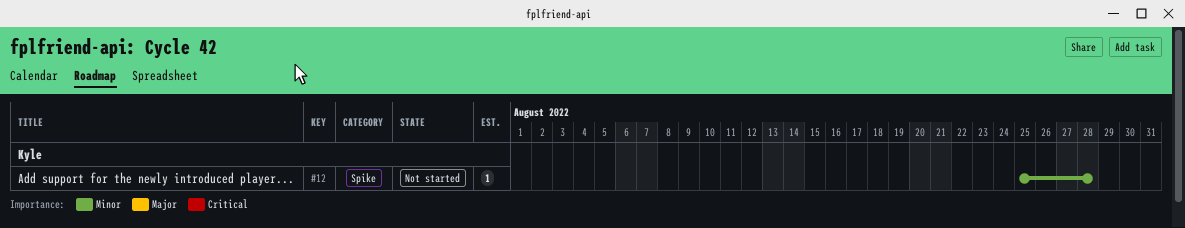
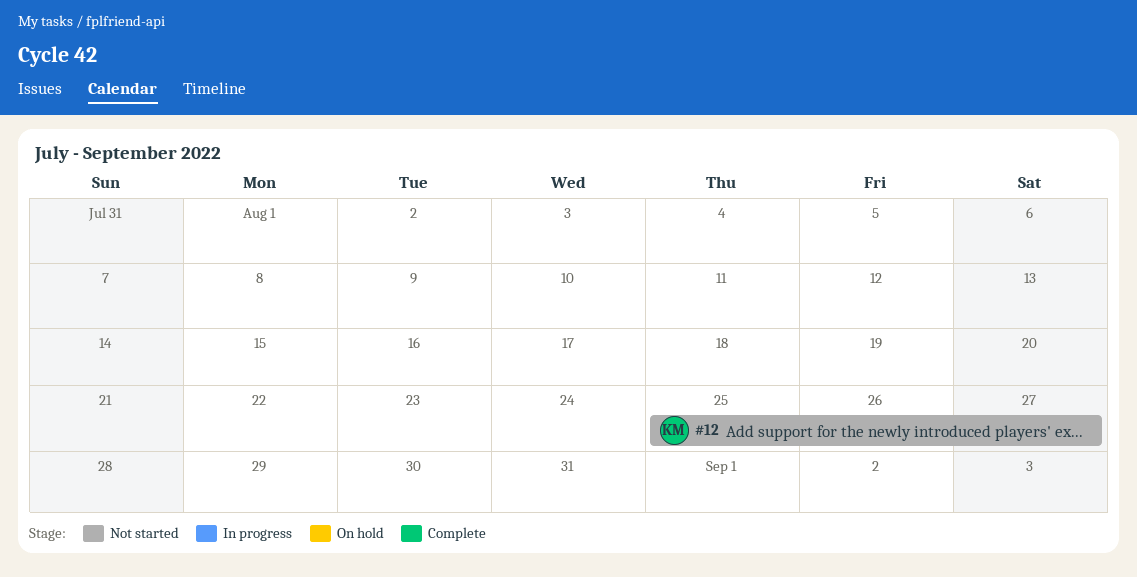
#12, due: Aug 28 -> Aug 27

